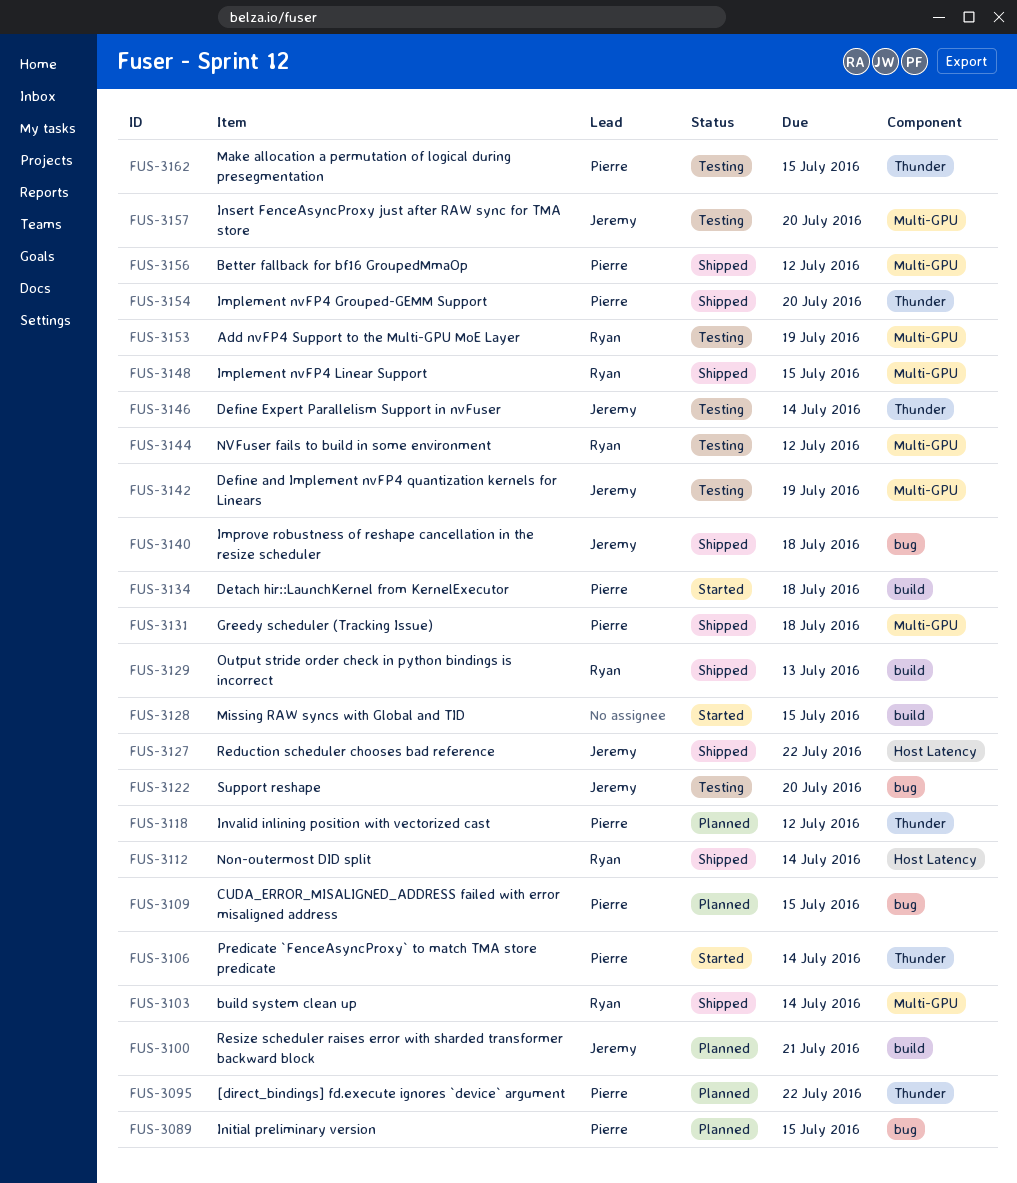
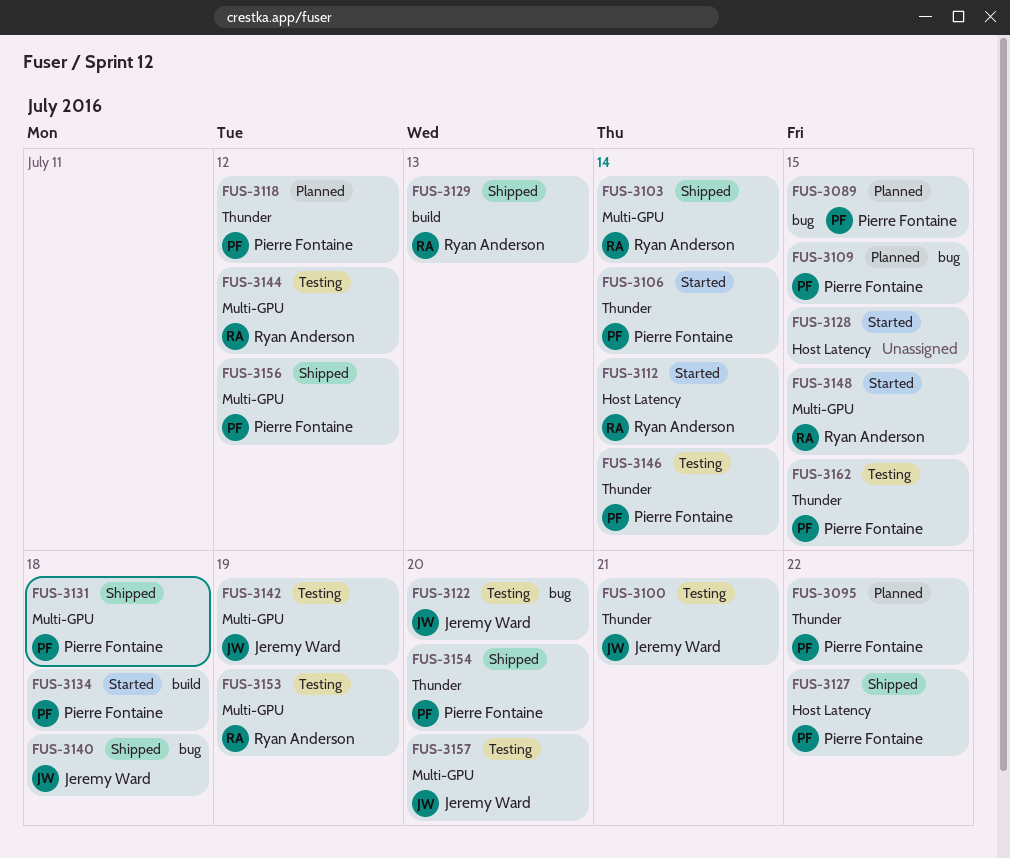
FUS-3100, status: Planned -> Testing
FUS-3100, label: build -> Thunder
FUS-3112, status: Shipped -> Started
FUS-3127, owner: Jeremy Ward -> Pierre Fontaine
FUS-3128, label: build -> Host Latency
FUS-3146, owner: Jeremy Ward -> Pierre Fontaine
FUS-3148, status: Shipped -> Started

